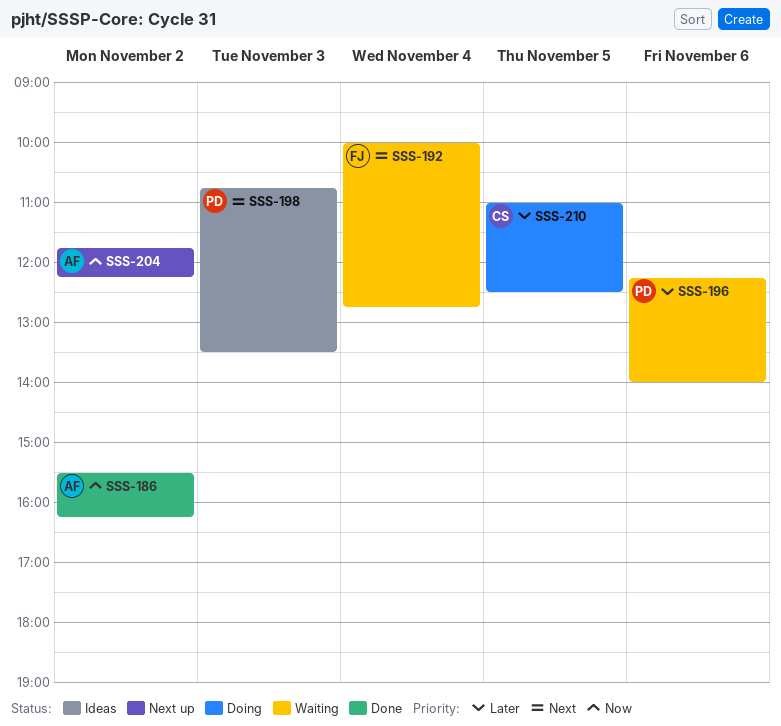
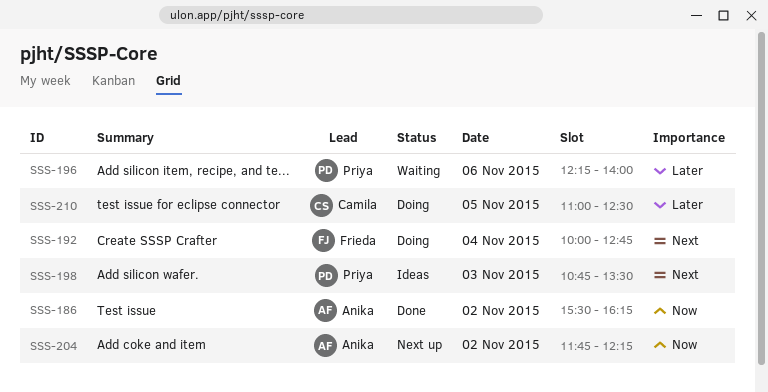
SSS-192, status: Waiting -> Doing

